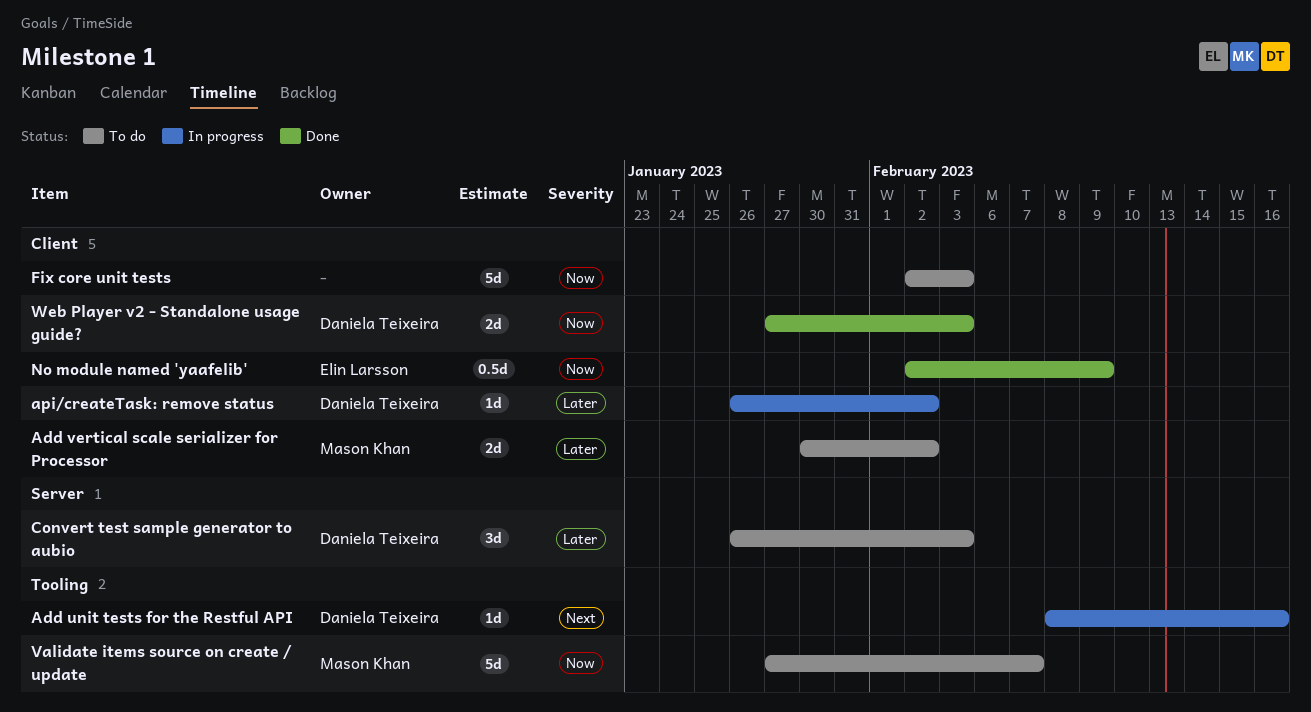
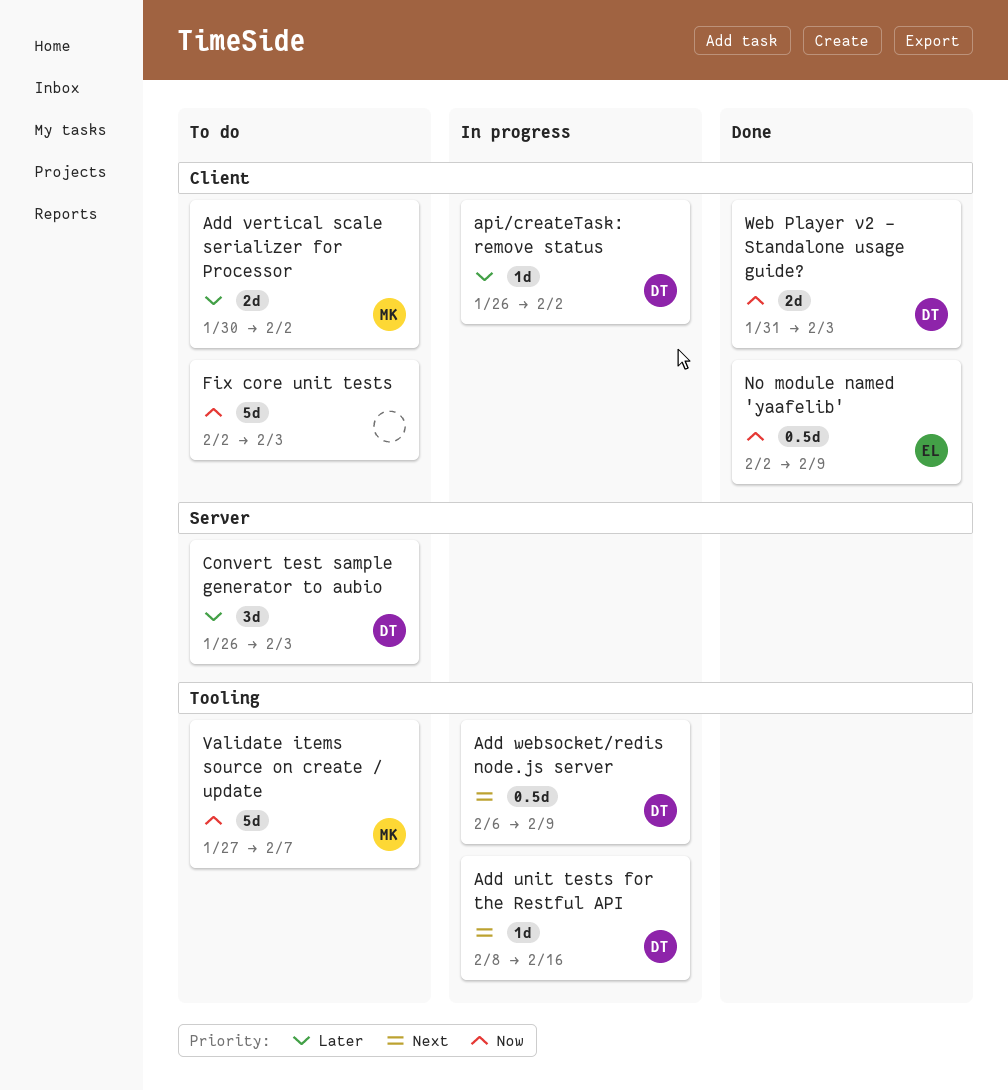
Add websocket/redis node.js server: none -> present
Web Player v2 - Standalone usage guide?, start: Jan 27 -> Jan 31

